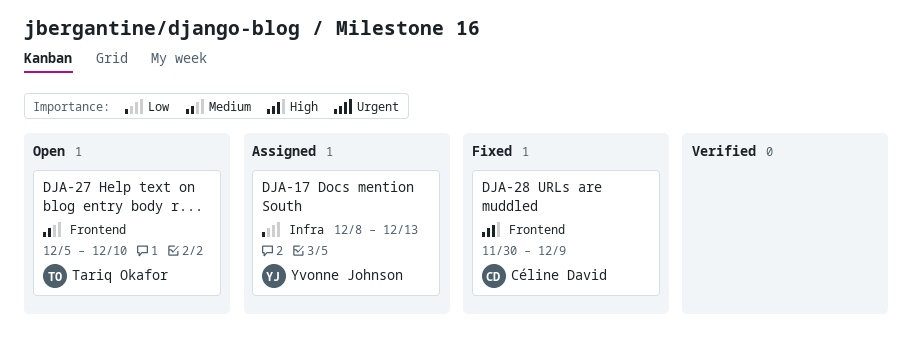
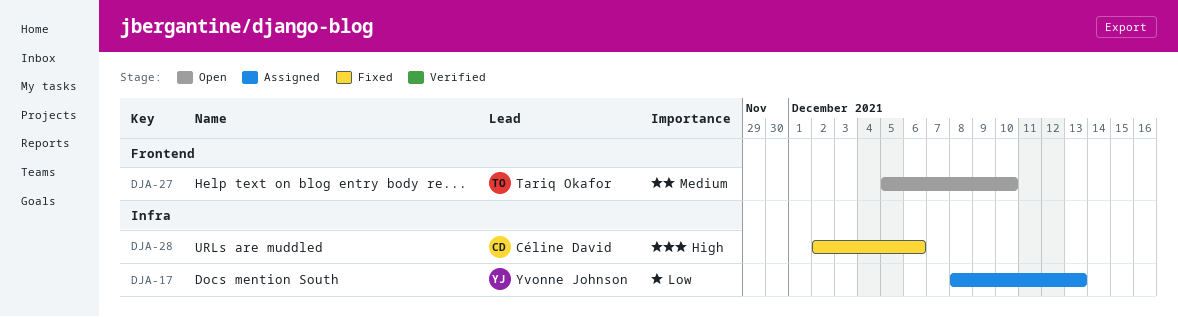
DJA-28, label: Frontend -> Infra
DJA-28, start: Nov 30 -> Dec 2
DJA-28, due: Dec 9 -> Dec 6

